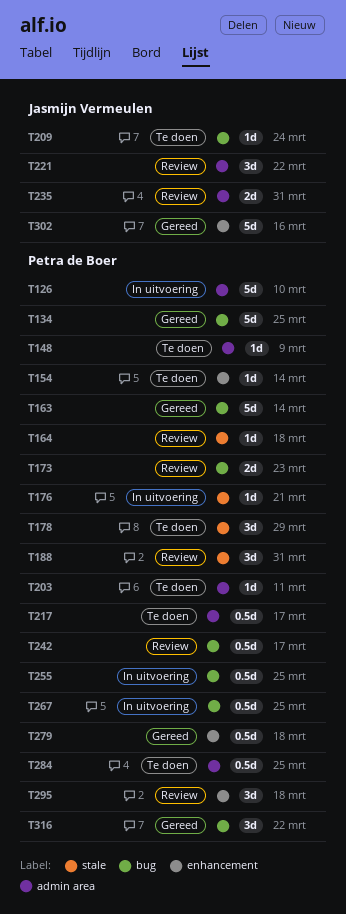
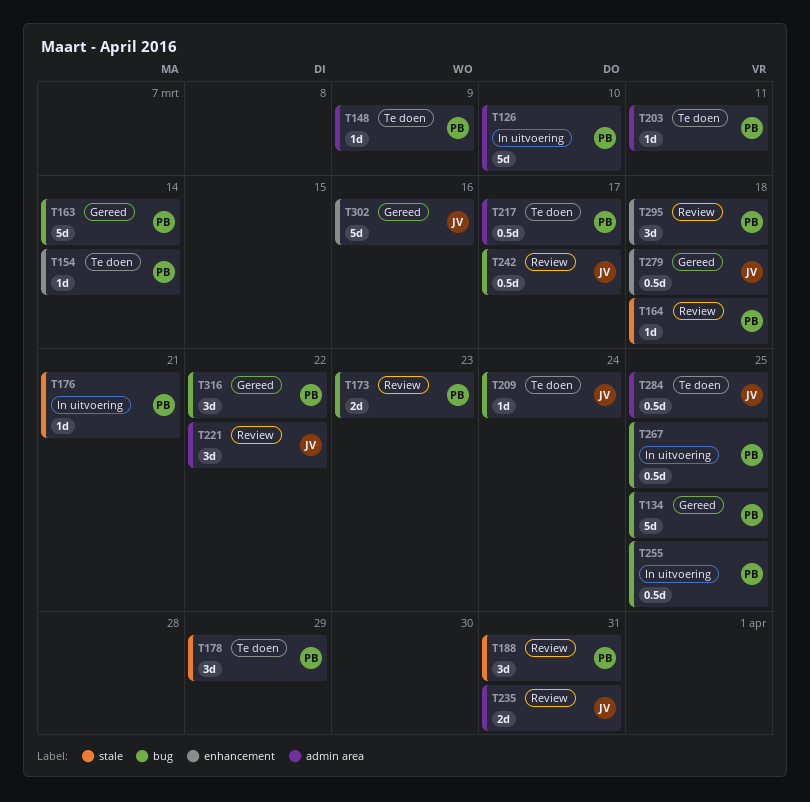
T242, owner: Petra de Boer -> Jasmijn Vermeulen
T279, owner: Petra de Boer -> Jasmijn Vermeulen
T284, owner: Petra de Boer -> Jasmijn Vermeulen

